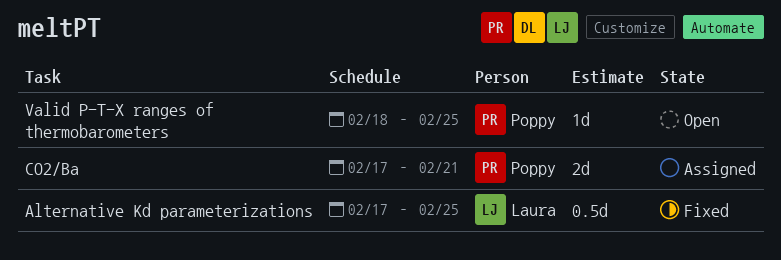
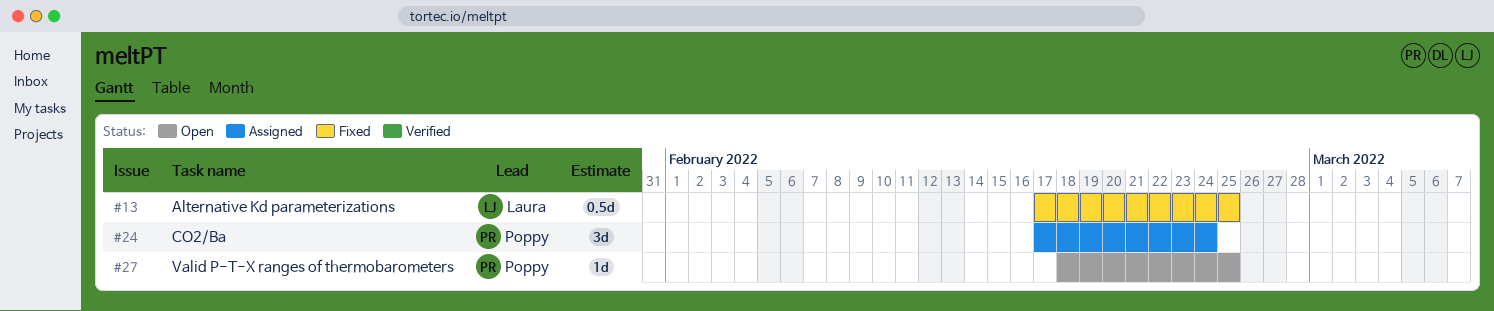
CO2/Ba, estimate: 2d -> 3d
CO2/Ba, due: Feb 21 -> Feb 24

